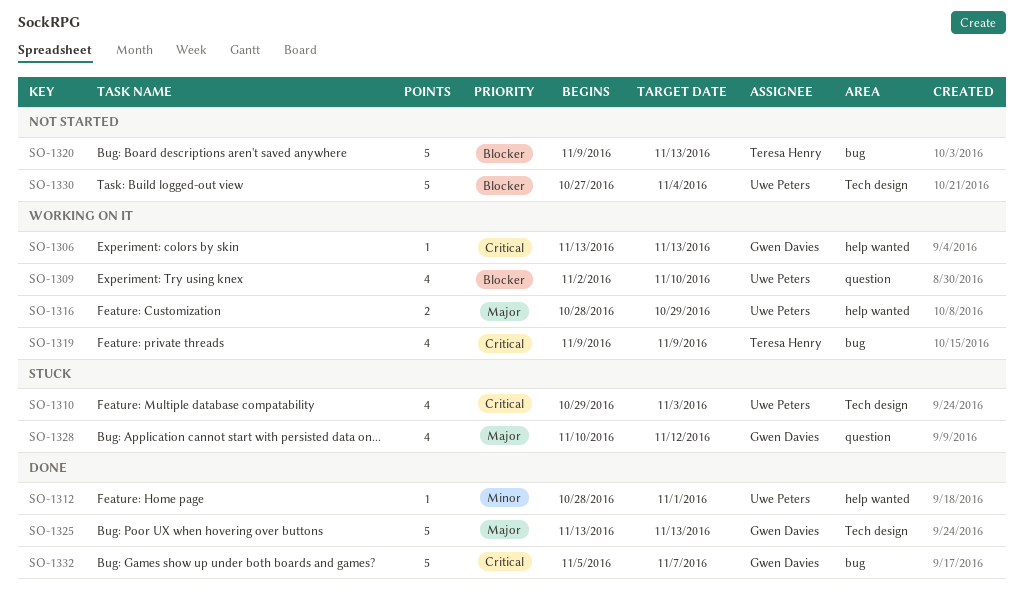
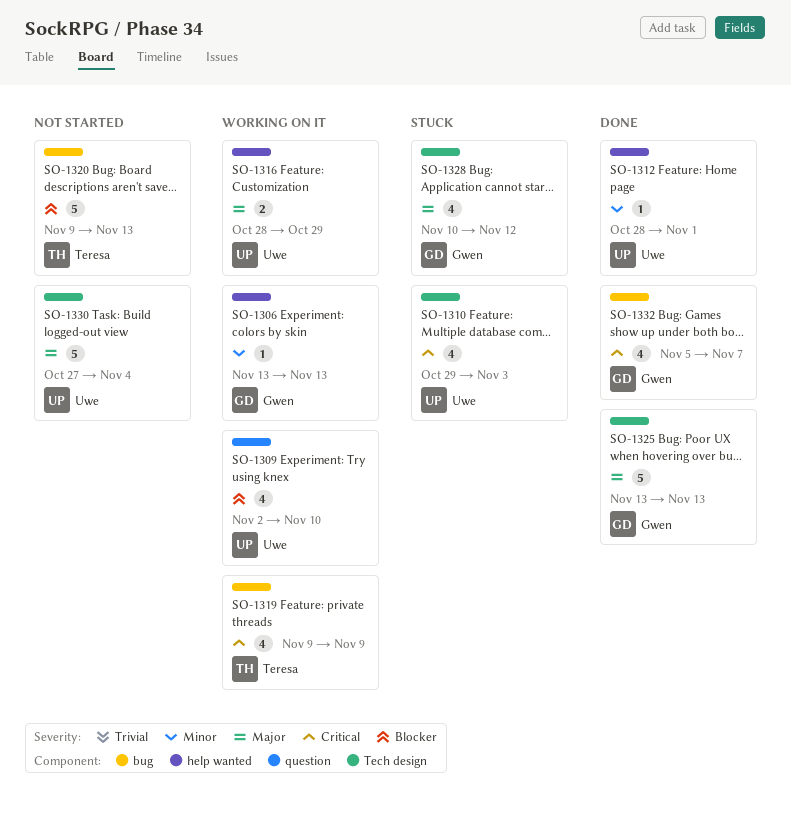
SO-1306, priority: Critical -> Minor
SO-1328, label: question -> Tech design
SO-1330, priority: Blocker -> Major
SO-1332, estimate: 5 -> 4

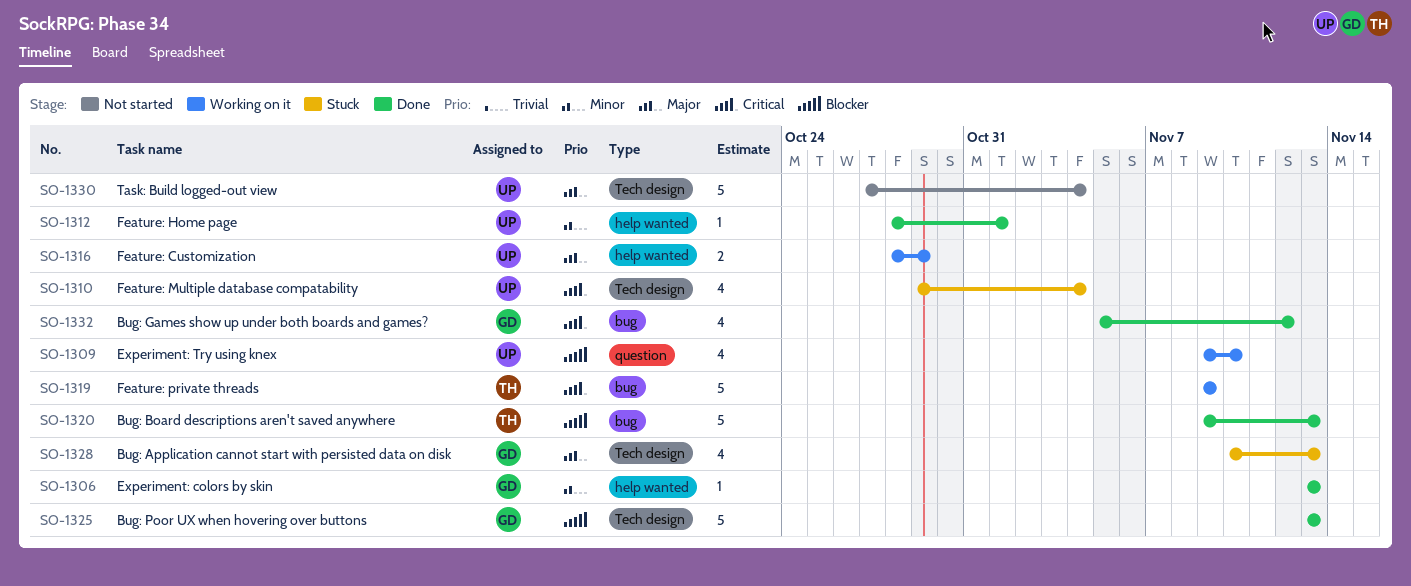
SO-1306, status: Working on it -> Done
SO-1309, start: Nov 2 -> Nov 9
SO-1310, due: Nov 3 -> Nov 4
SO-1319, estimate: 4 -> 5
SO-1320, status: Not started -> Done
SO-1325, priority: Major -> Blocker
SO-1328, due: Nov 12 -> Nov 13
SO-1332, due: Nov 7 -> Nov 12

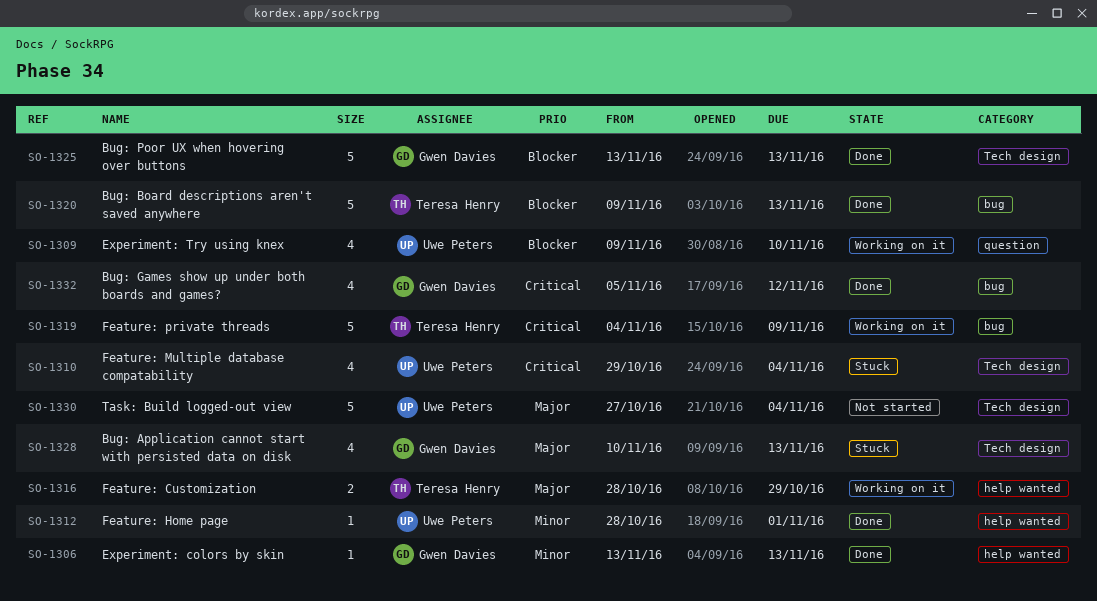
SO-1316, owner: Uwe Peters -> Teresa Henry
SO-1319, start: Nov 9 -> Nov 4

